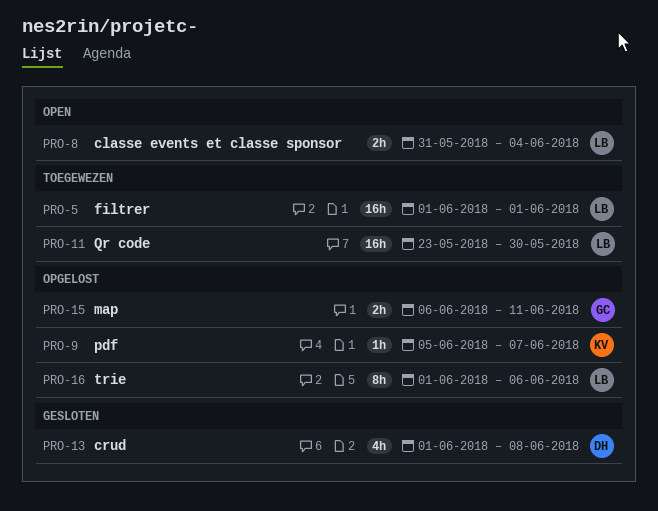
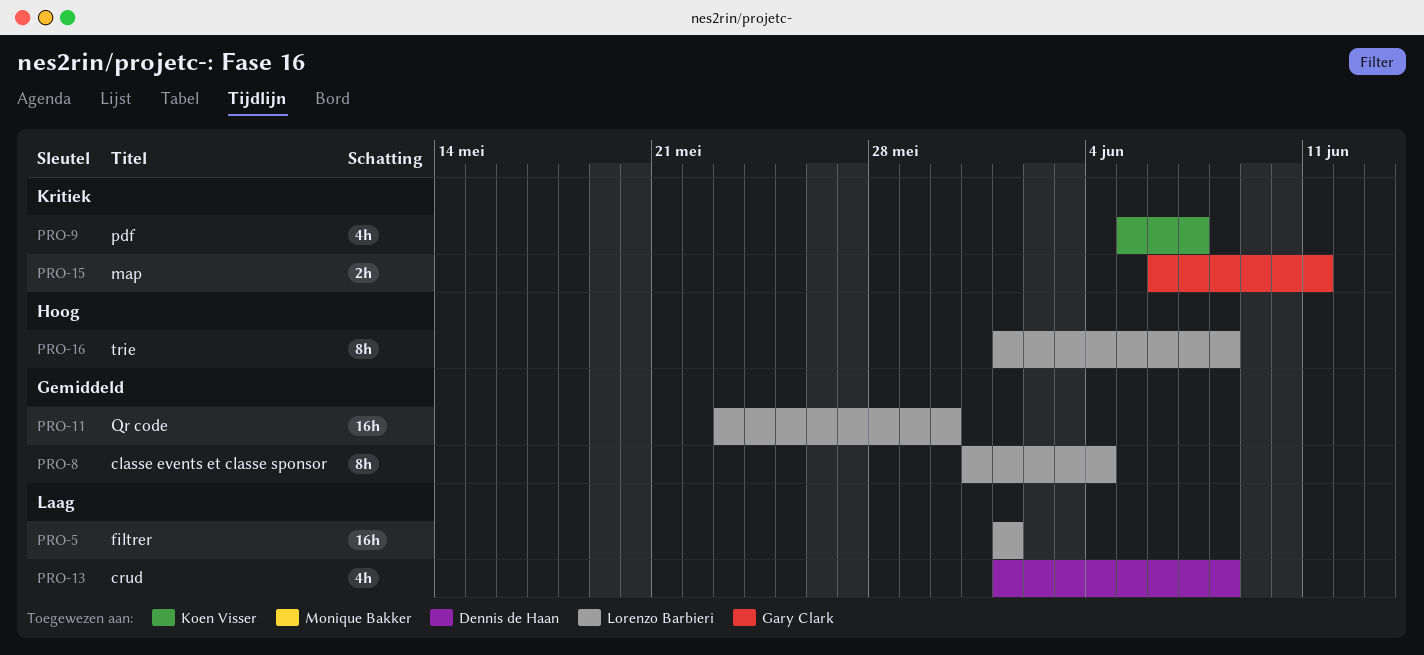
PRO-8, estimate: 2h -> 8h
PRO-9, estimate: 1h -> 4h
PRO-16, due: Jun 6 -> Jun 8

